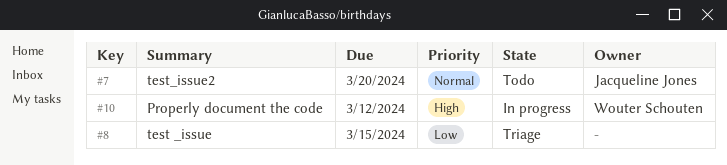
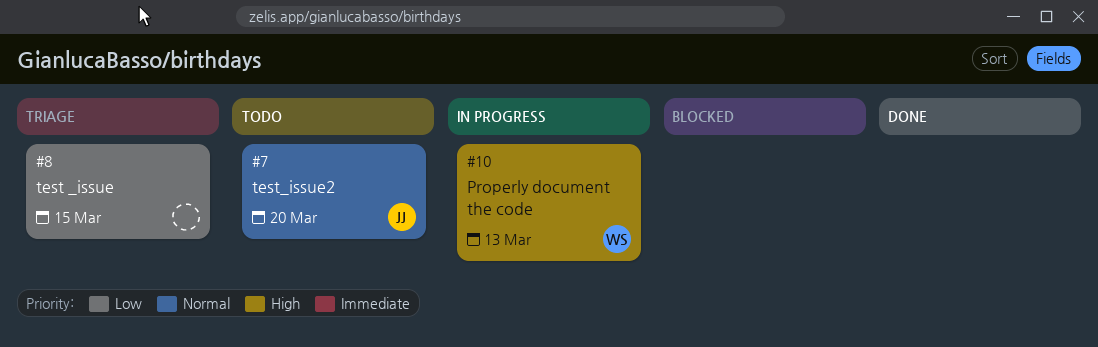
#10, due: Mar 12 -> Mar 13

